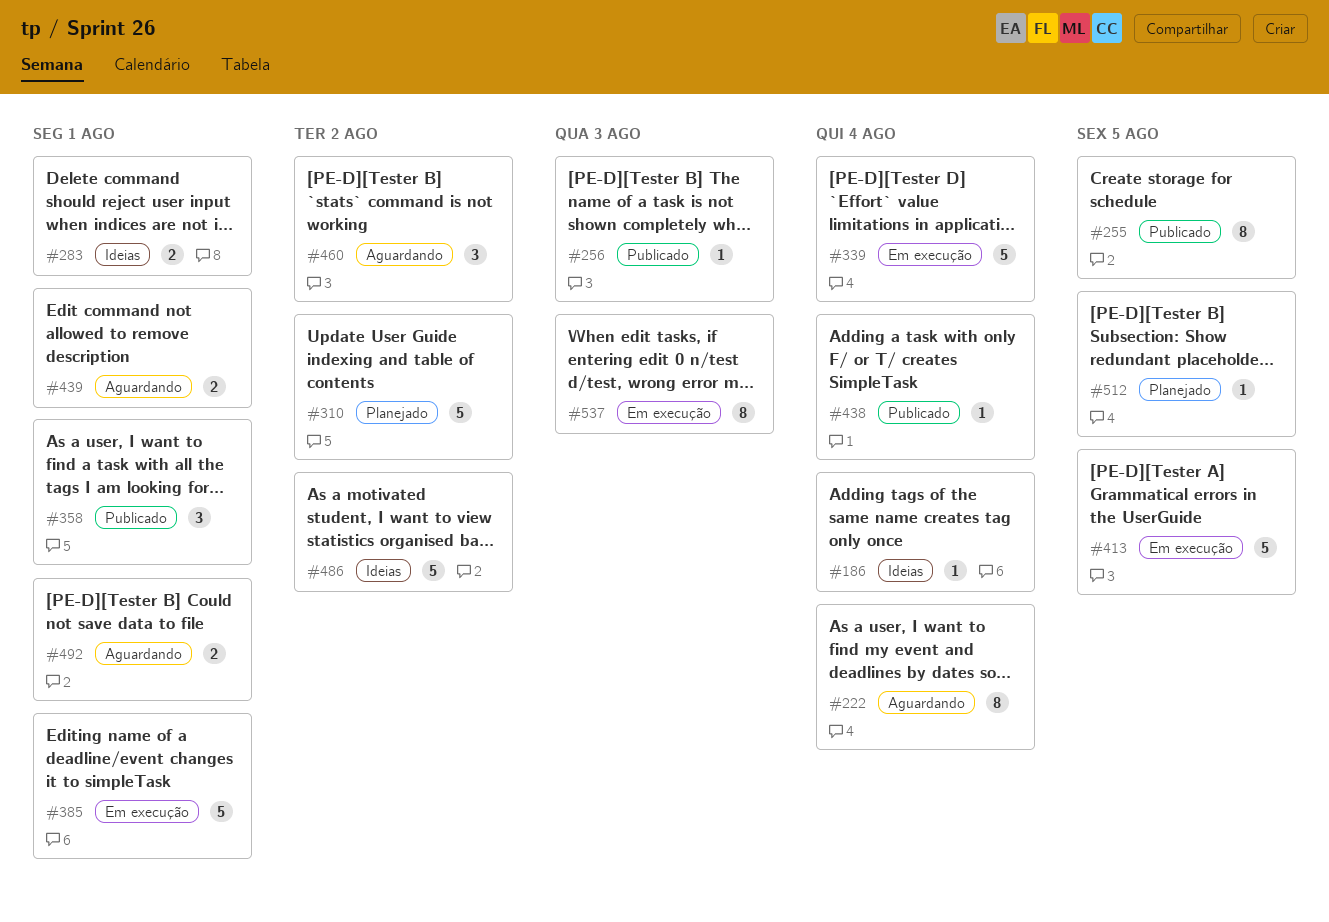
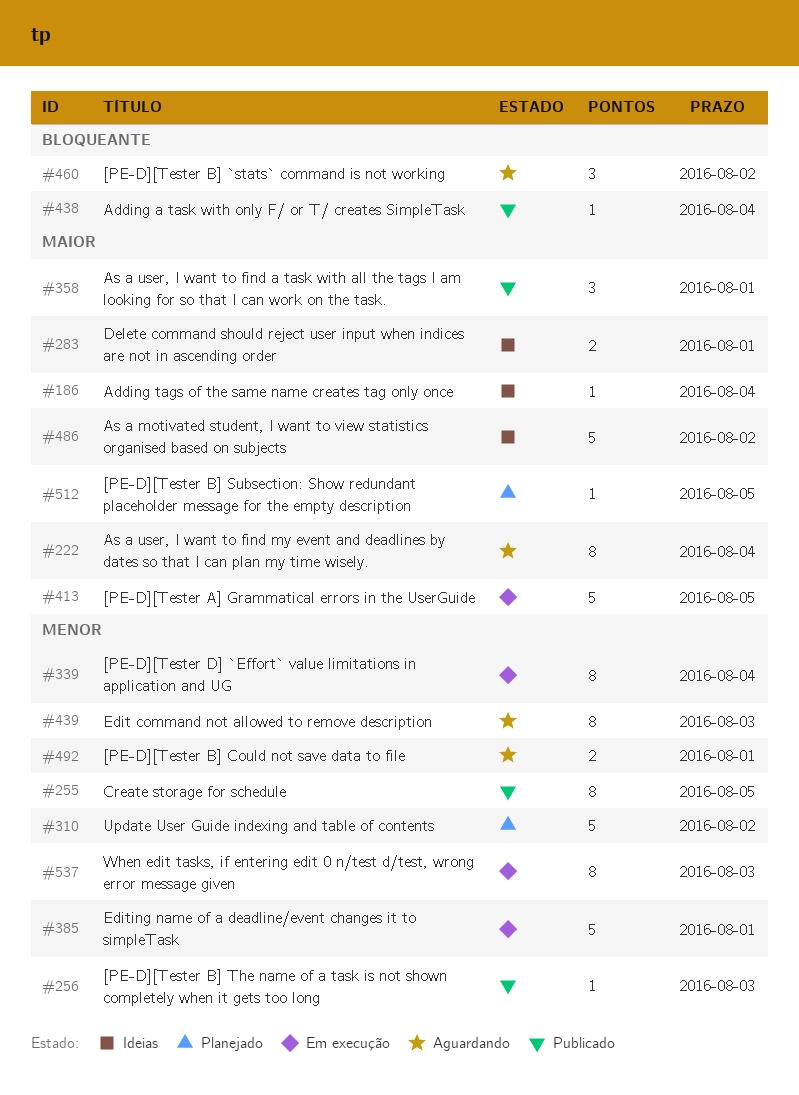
#339, estimate: 5 -> 8
#439, estimate: 2 -> 8
#439, due: Aug 1 -> Aug 3

